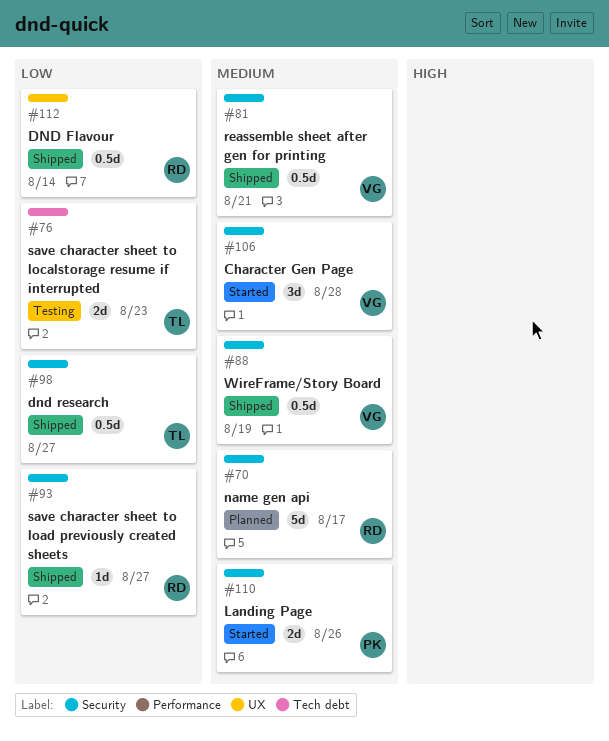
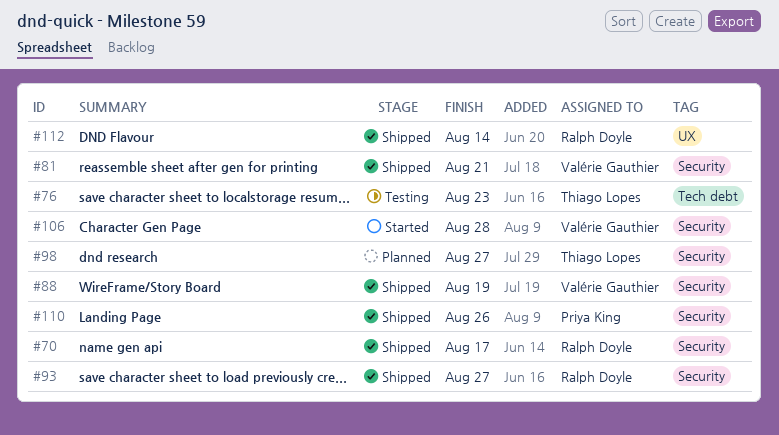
#70, status: Planned -> Shipped
#98, status: Shipped -> Planned
#110, status: Started -> Shipped

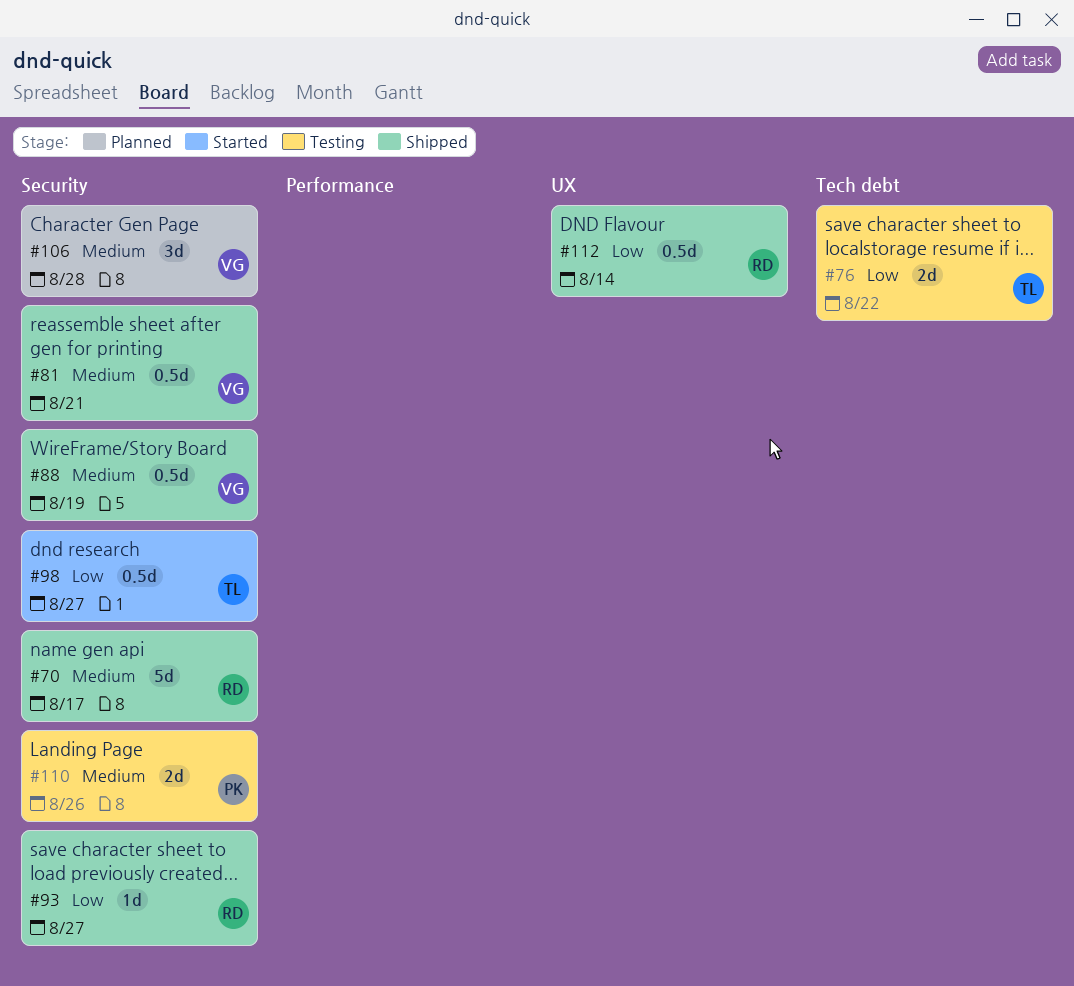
#76, due: Aug 23 -> Aug 22
#98, status: Planned -> Started
#106, status: Started -> Planned
#110, status: Shipped -> Testing

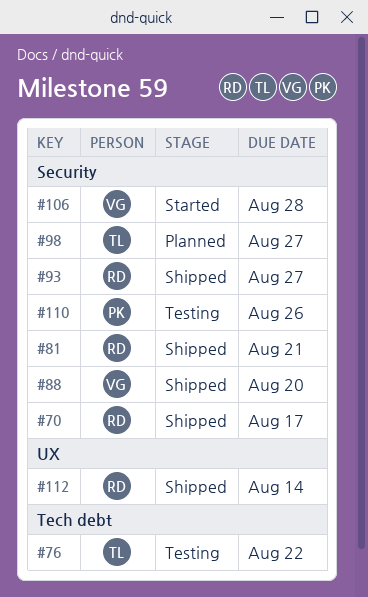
#81, owner: VG -> RD
#88, due: Aug 19 -> Aug 20
#98, status: Started -> Planned
#106, status: Planned -> Started

